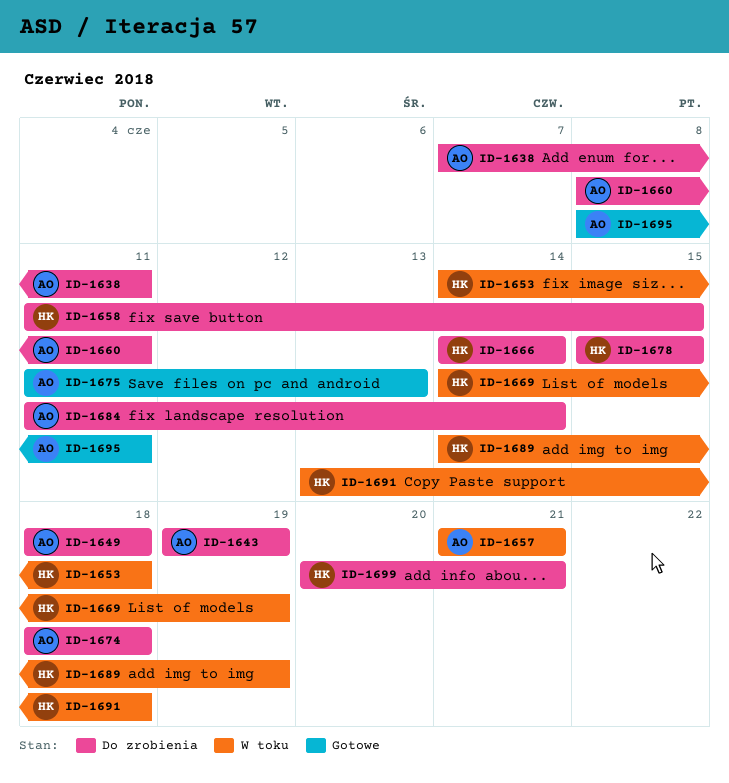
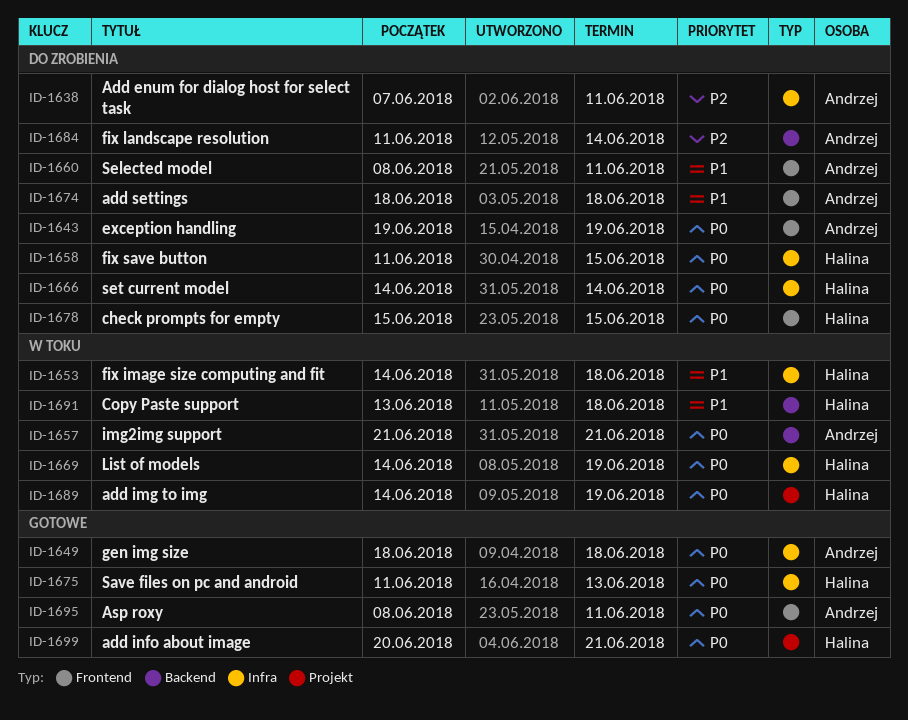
ID-1649, status: Do zrobienia -> Gotowe
ID-1675, owner: Andrzej -> Halina
ID-1699, status: Do zrobienia -> Gotowe

